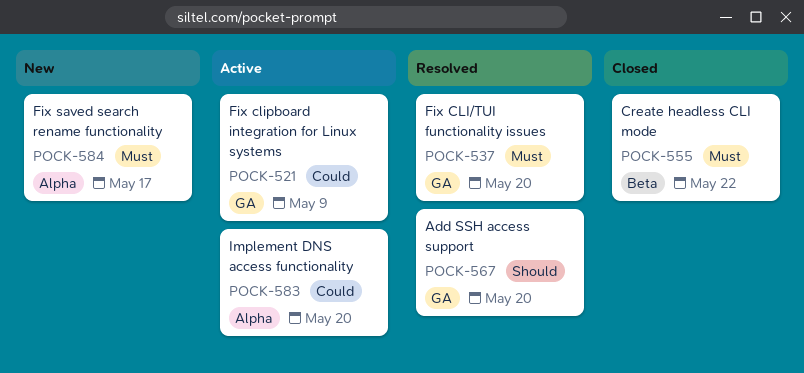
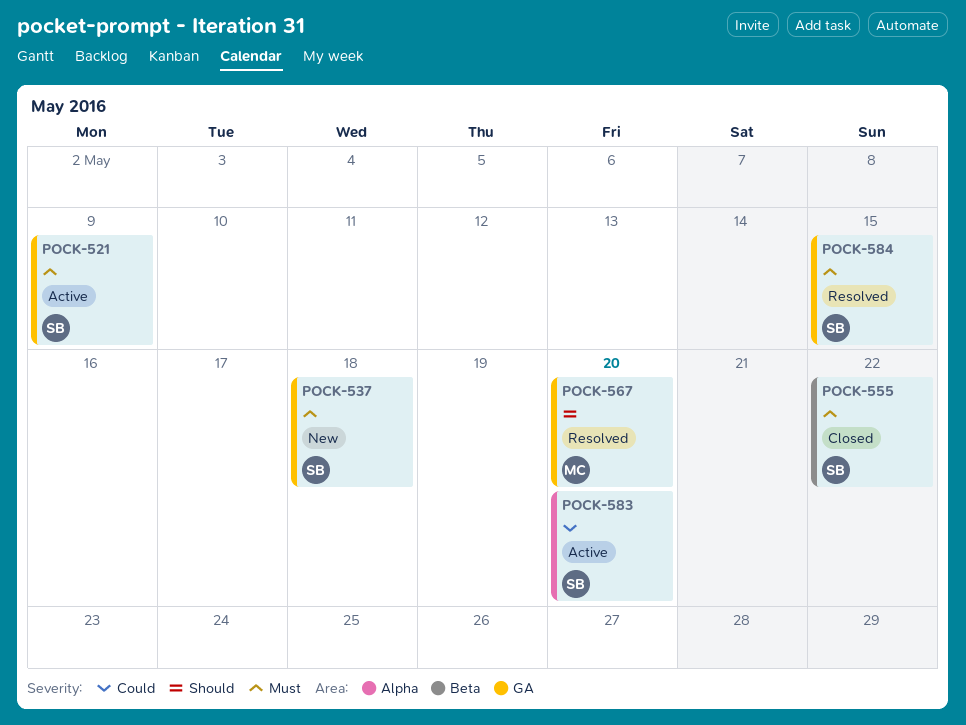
POCK-521, priority: Could -> Must
POCK-537, status: Resolved -> New
POCK-537, due: May 20 -> May 18
POCK-584, status: New -> Resolved
POCK-584, label: Alpha -> GA
POCK-584, due: May 17 -> May 15

